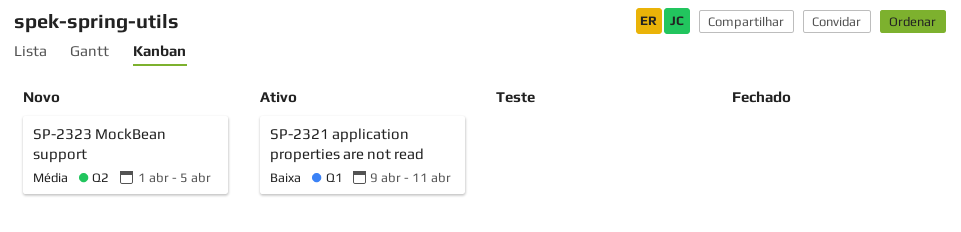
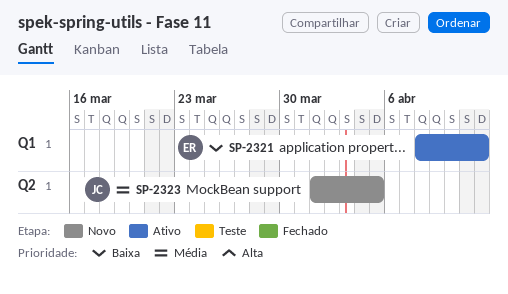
SP-2321, start: Apr 9 -> Apr 8
SP-2321, due: Apr 11 -> Apr 12

